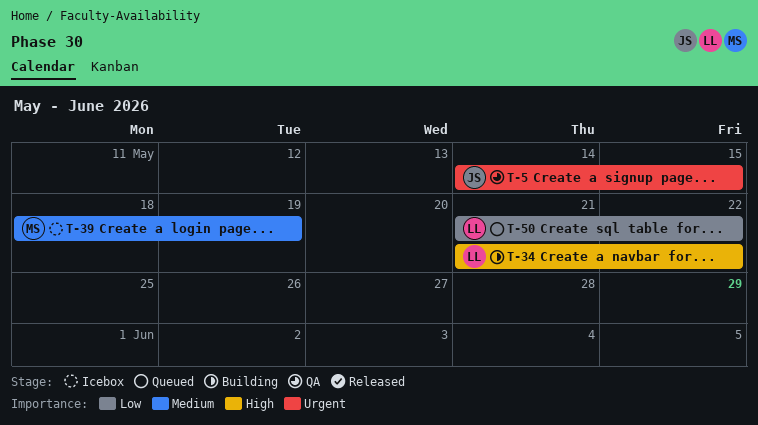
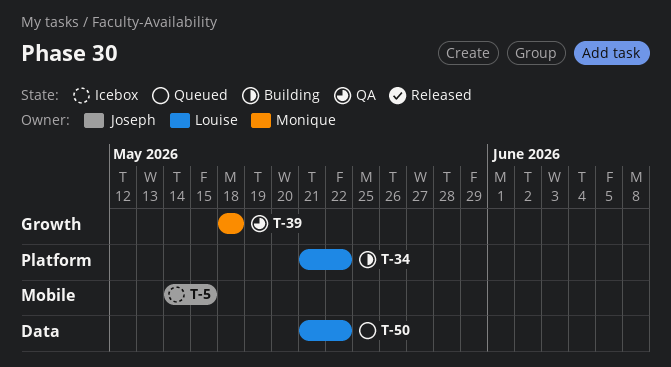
T-5, status: QA -> Icebox
T-39, status: Icebox -> QA
T-39, due: May 19 -> May 18

